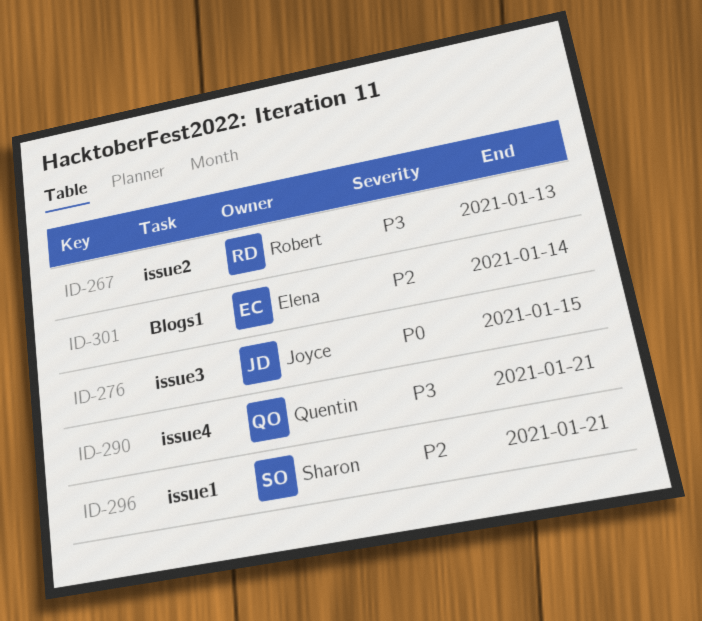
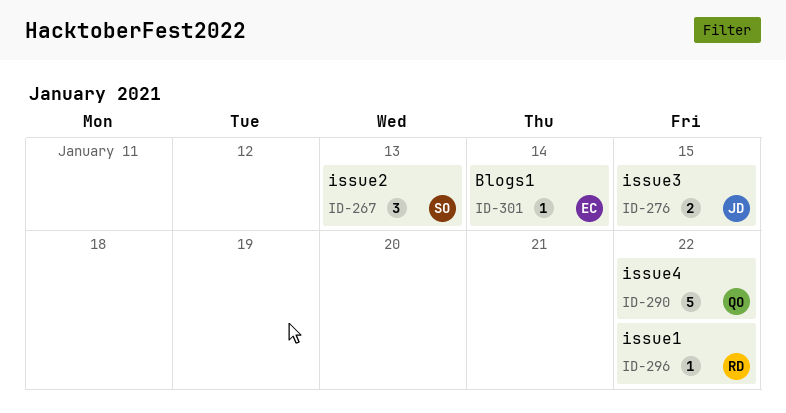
ID-267, owner: Robert -> Sharon
ID-290, due: Jan 21 -> Jan 22
ID-296, owner: Sharon -> Robert
ID-296, due: Jan 21 -> Jan 22

